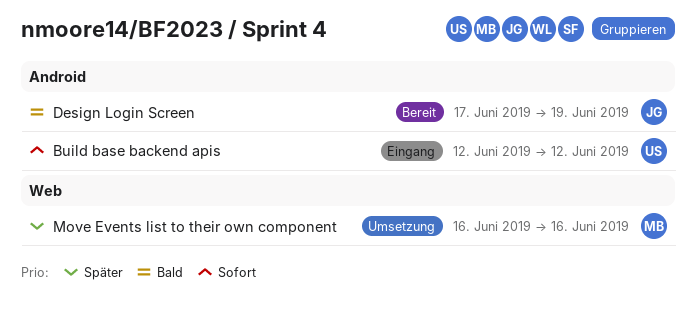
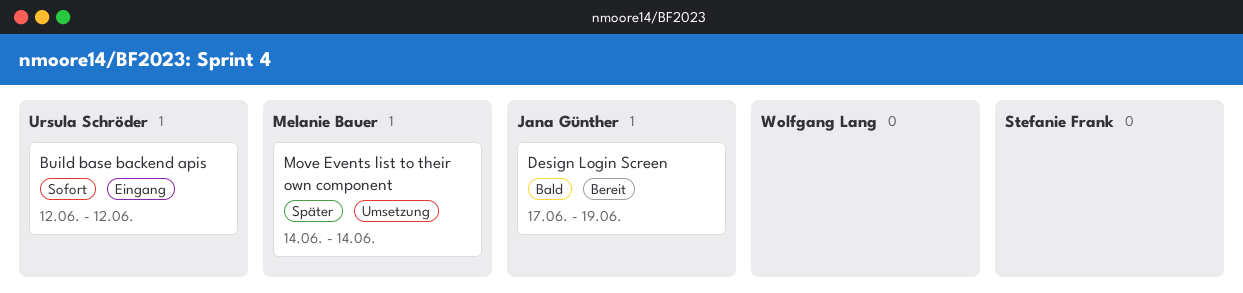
Move Events list to their own component, start: Jun 16 -> Jun 14
Move Events list to their own component, due: Jun 16 -> Jun 14

